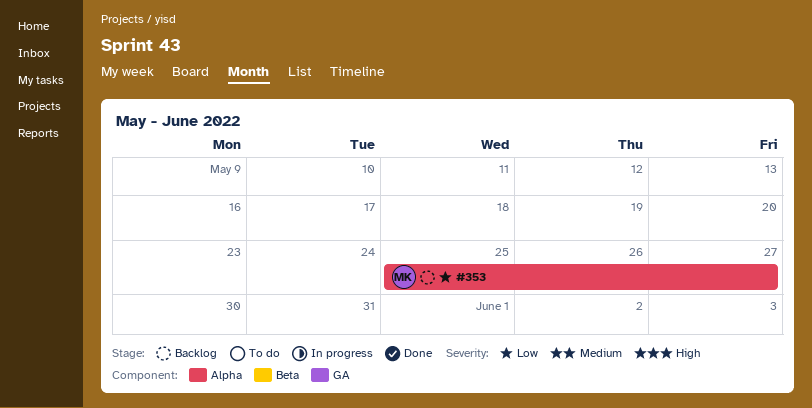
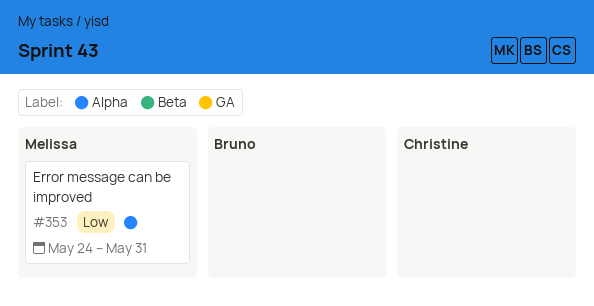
#353, start: May 25 -> May 24
#353, due: May 27 -> May 31

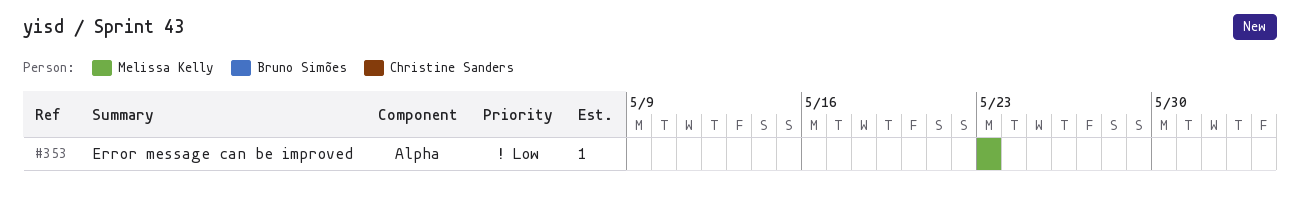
#353, start: May 24 -> May 23
#353, due: May 31 -> May 23

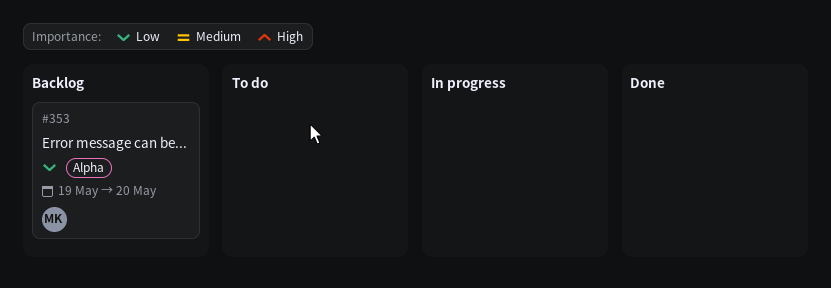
#353, start: May 23 -> May 19
#353, due: May 23 -> May 20

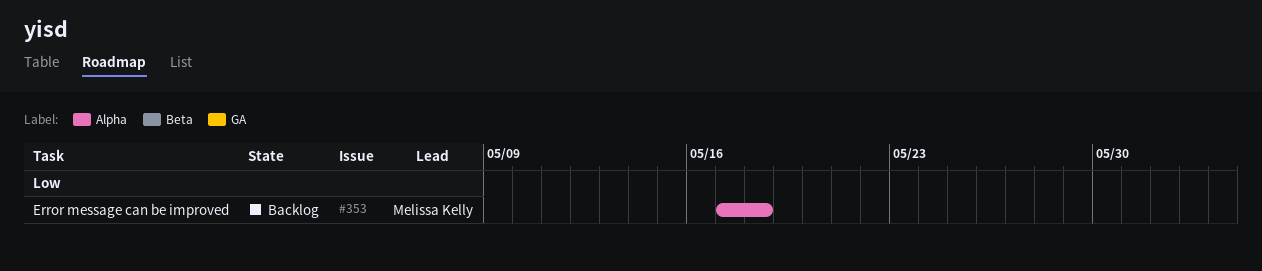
#353, start: May 19 -> May 17
#353, due: May 20 -> May 18

